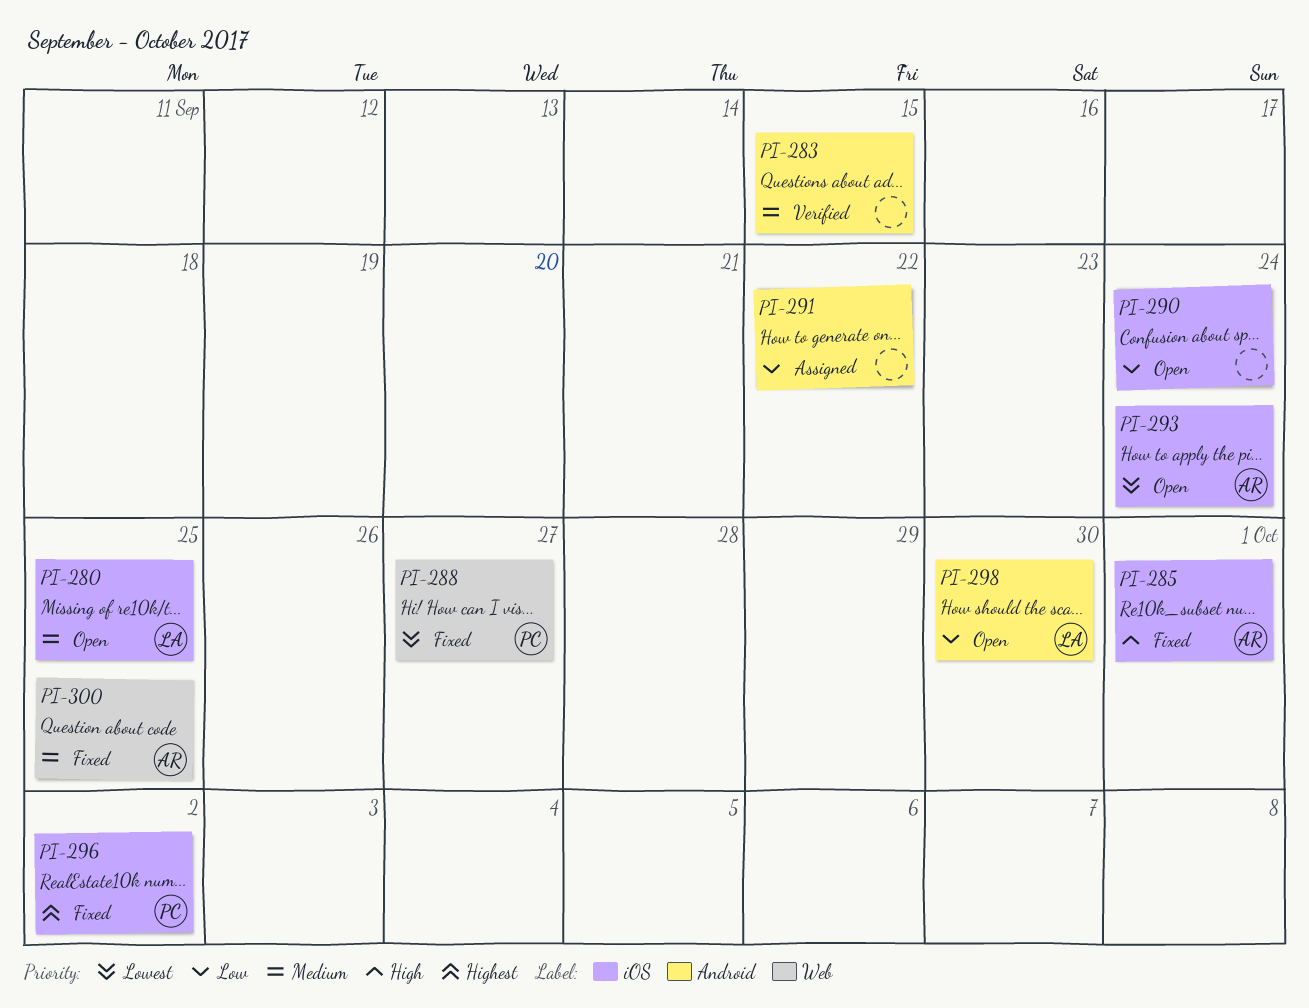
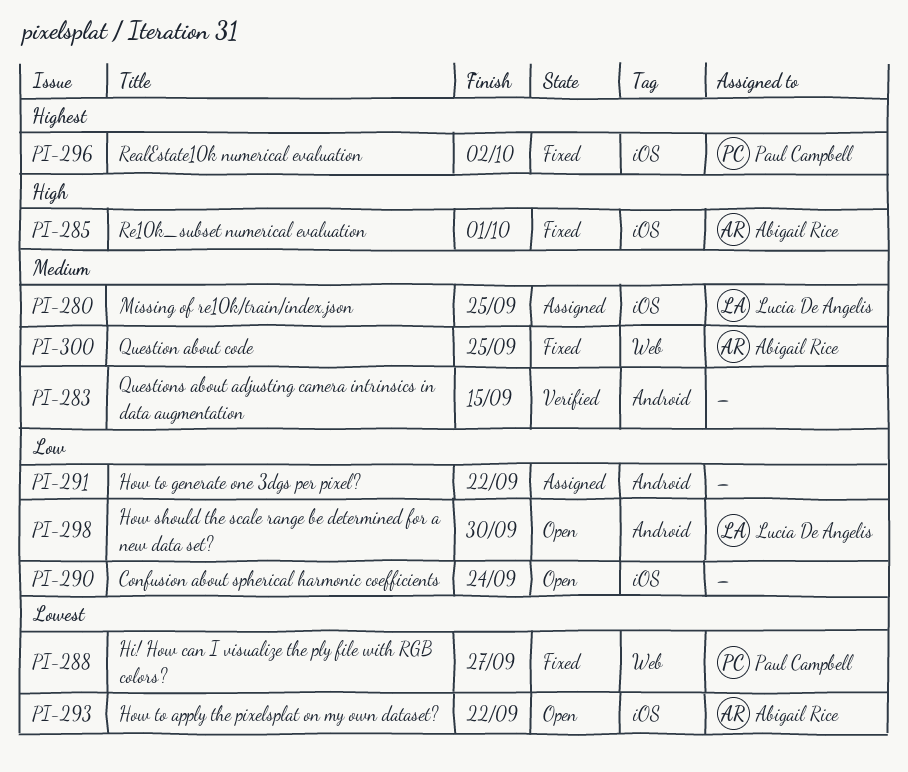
PI-280, status: Open -> Assigned
PI-293, due: Sep 24 -> Sep 22

